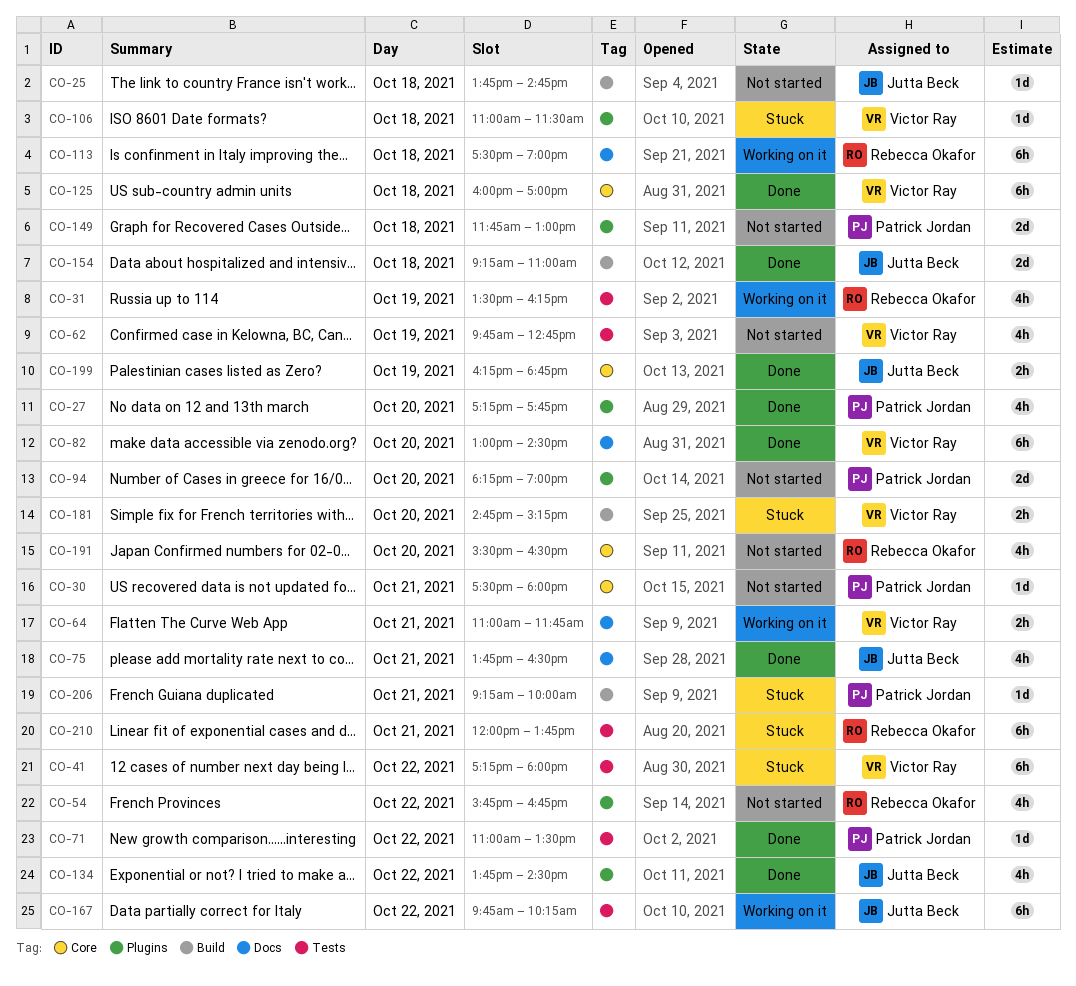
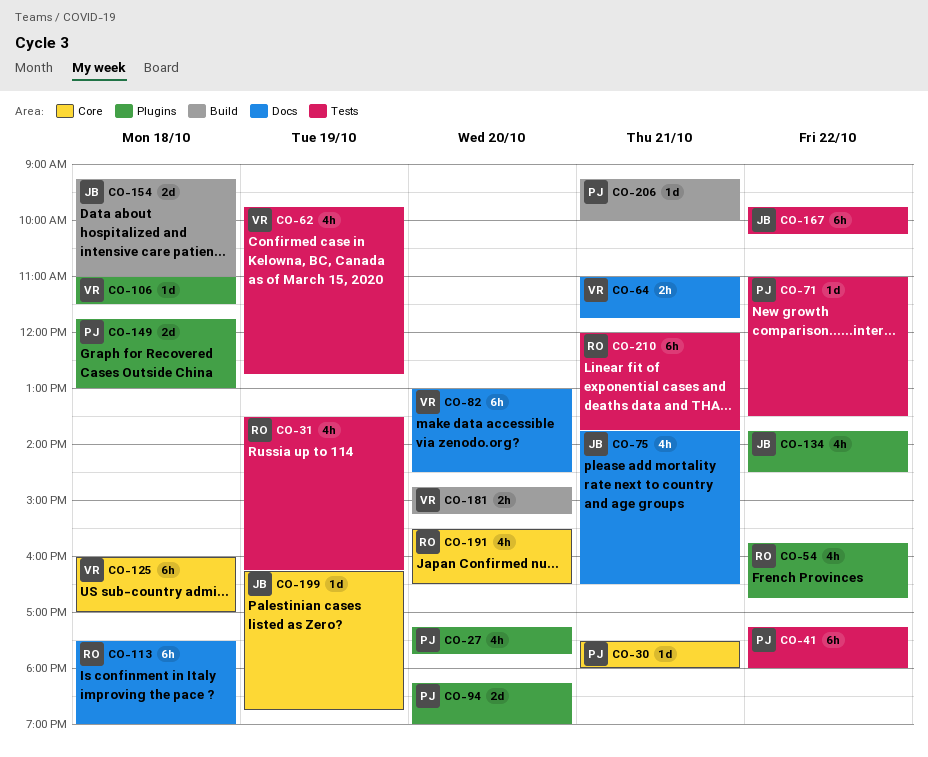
CO-25: present -> none
CO-41, owner: Victor Ray -> Patrick Jordan
CO-199, estimate: 2h -> 1d

